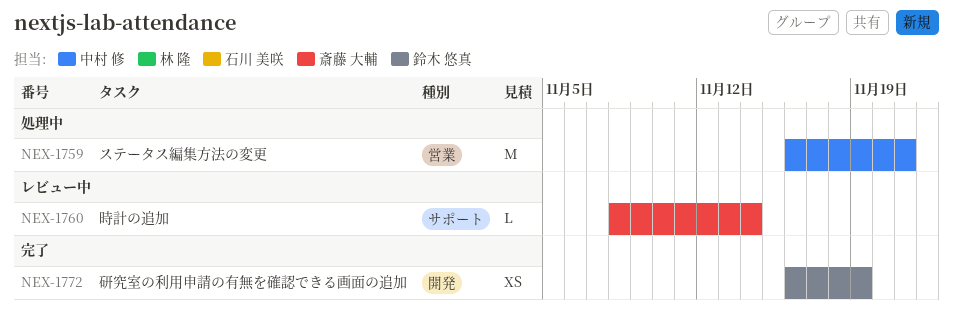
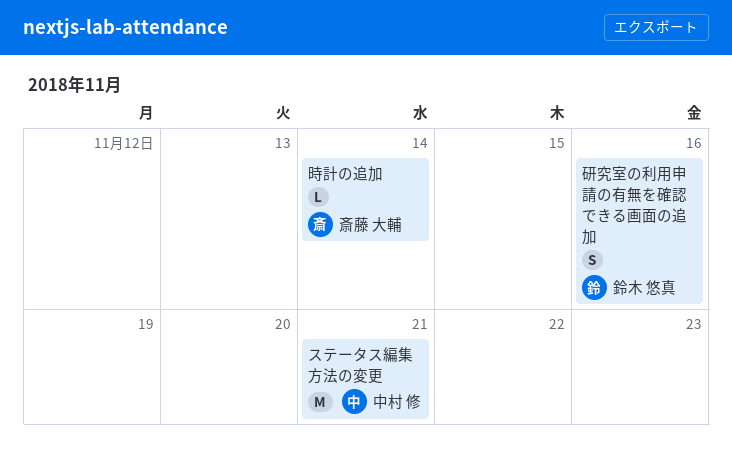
研究室の利用申請の有無を確認できる画面の追加, estimate: XS -> S
研究室の利用申請の有無を確認できる画面の追加, due: Nov 19 -> Nov 16

